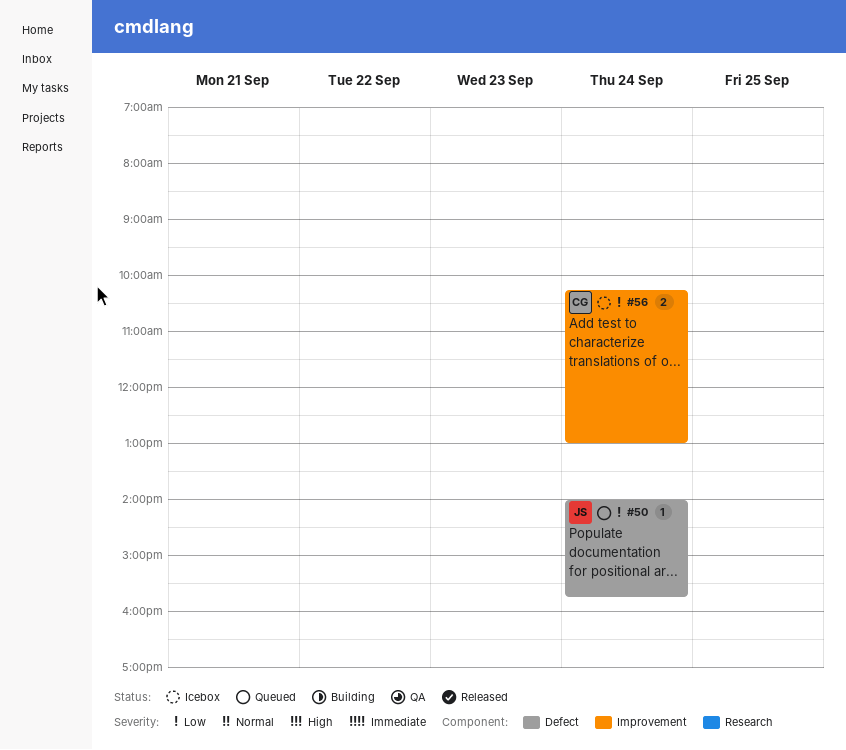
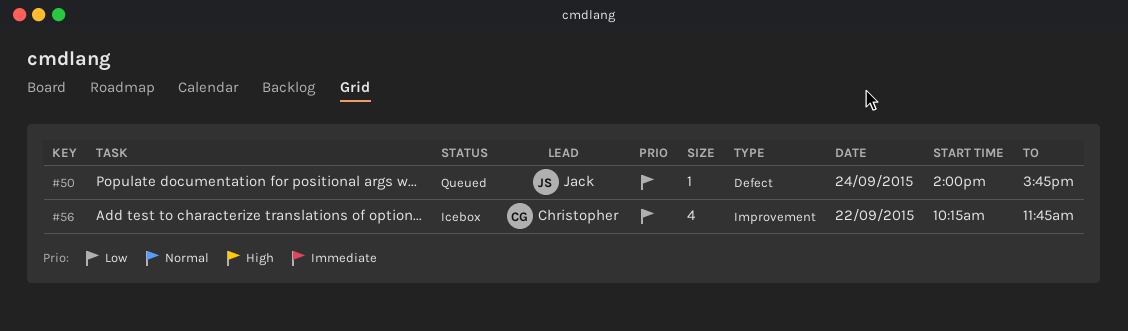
#56, estimate: 2 -> 4
#56, day: Sep 24 -> Sep 22
#56, ends: 13:00 -> 11:45

